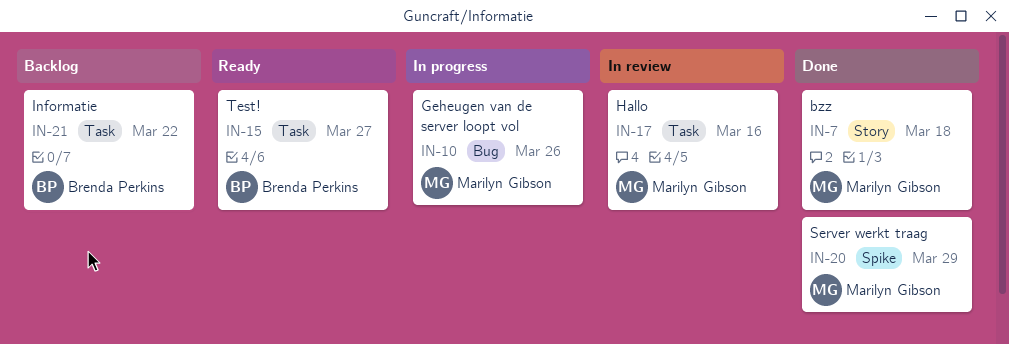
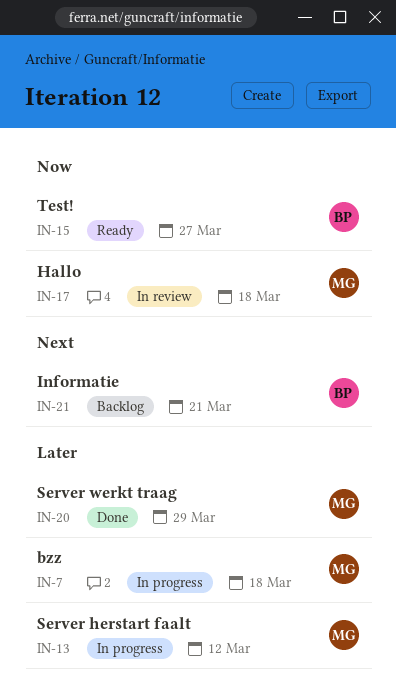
IN-7, status: Done -> In progress
IN-10: present -> none
IN-13: none -> present
IN-17, due: Mar 16 -> Mar 18
IN-21, due: Mar 22 -> Mar 21

